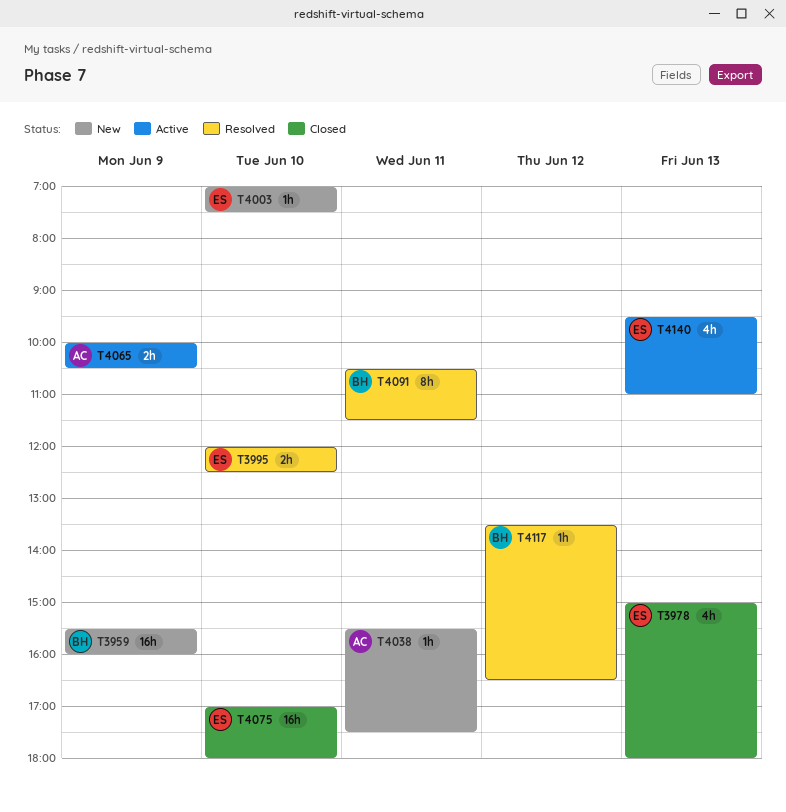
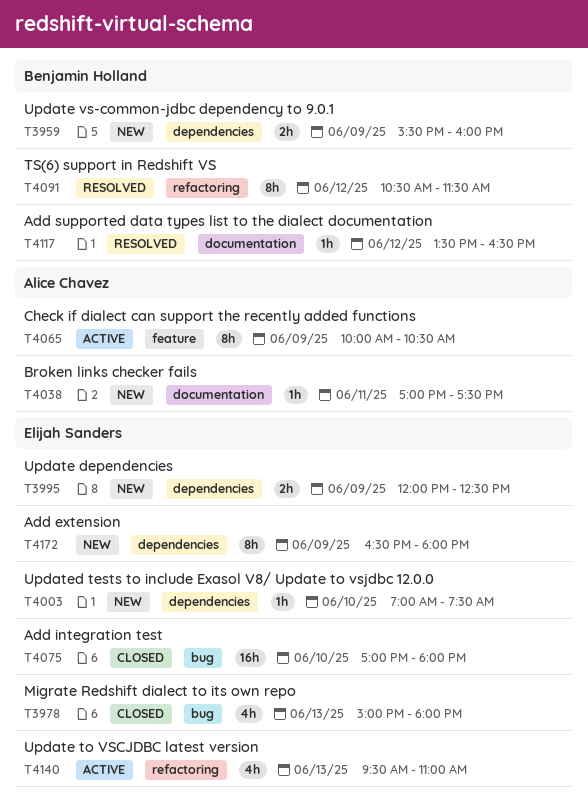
T3959, estimate: 16h -> 2h
T3995, status: Resolved -> New
T3995, day: Jun 10 -> Jun 9
T4038, begins: 15:30 -> 17:00
T4065, estimate: 2h -> 8h
T4091, day: Jun 11 -> Jun 12
T4172: none -> present

